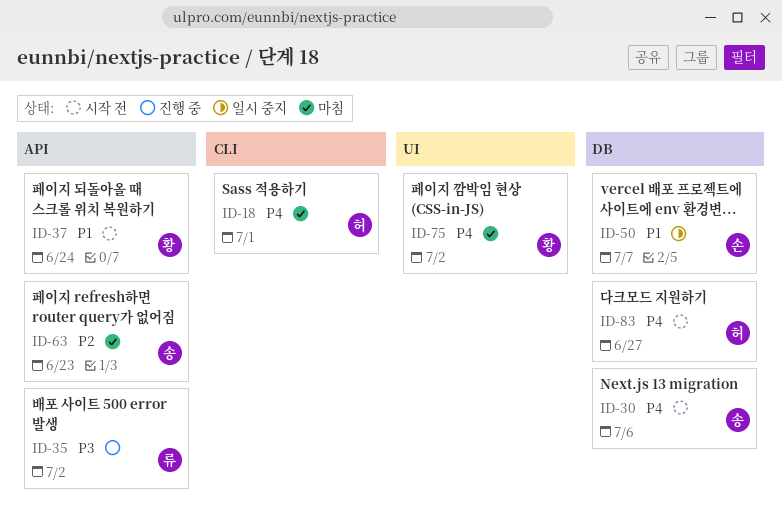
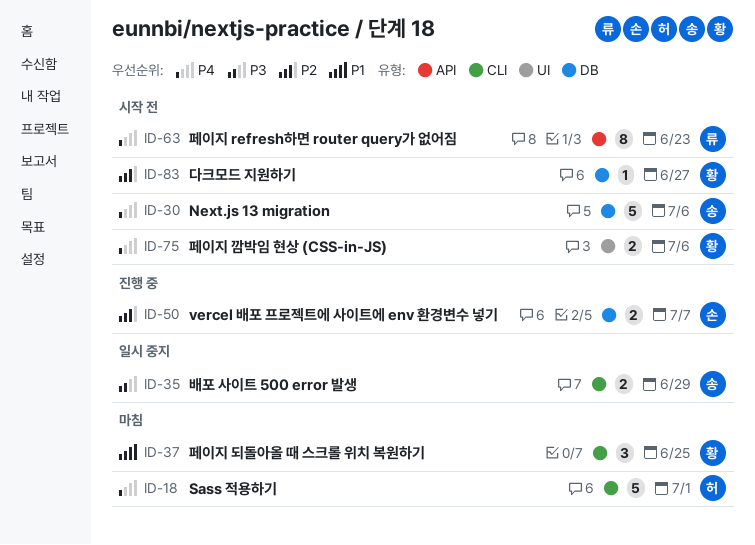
ID-35, status: 진행 중 -> 일시 중지
ID-35, owner: 류 -> 송
ID-35, label: API -> CLI
ID-35, due: Jul 2 -> Jun 29
ID-37, status: 시작 전 -> 마침
ID-37, label: API -> CLI
ID-37, due: Jun 24 -> Jun 25
ID-50, status: 일시 중지 -> 진행 중
ID-50, priority: P1 -> P2
ID-63, status: 마침 -> 시작 전
ID-63, owner: 송 -> 류
ID-63, priority: P2 -> P4
ID-75, status: 마침 -> 시작 전
ID-75, due: Jul 2 -> Jul 6
ID-83, owner: 허 -> 황
ID-83, priority: P4 -> P2

